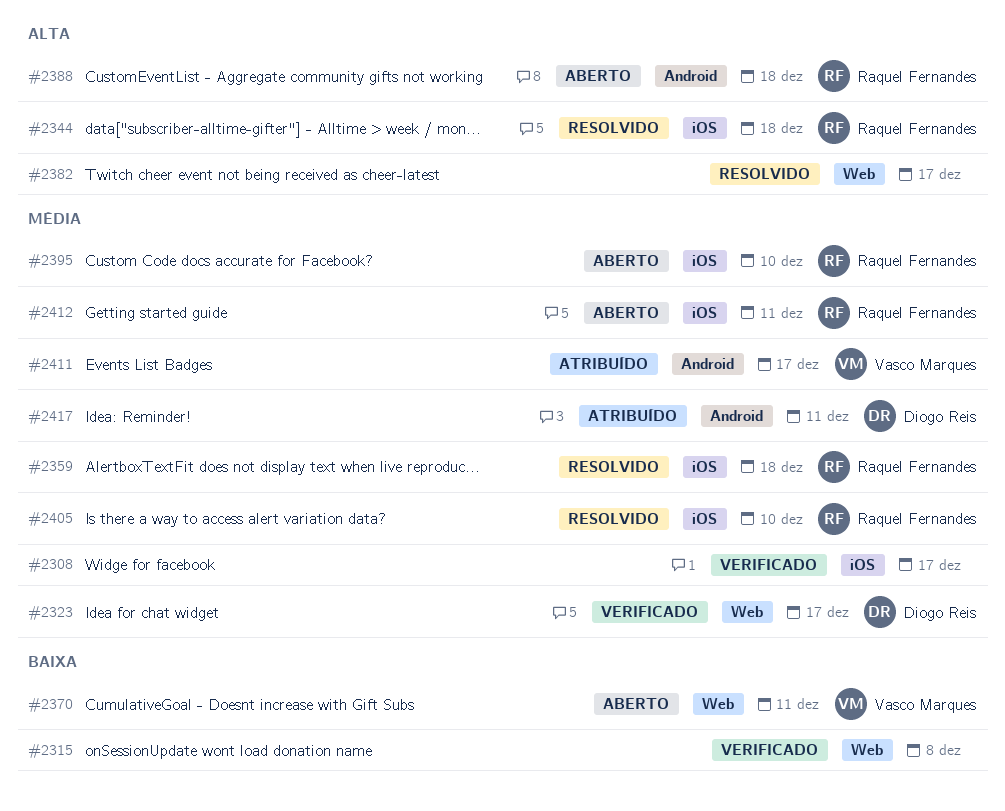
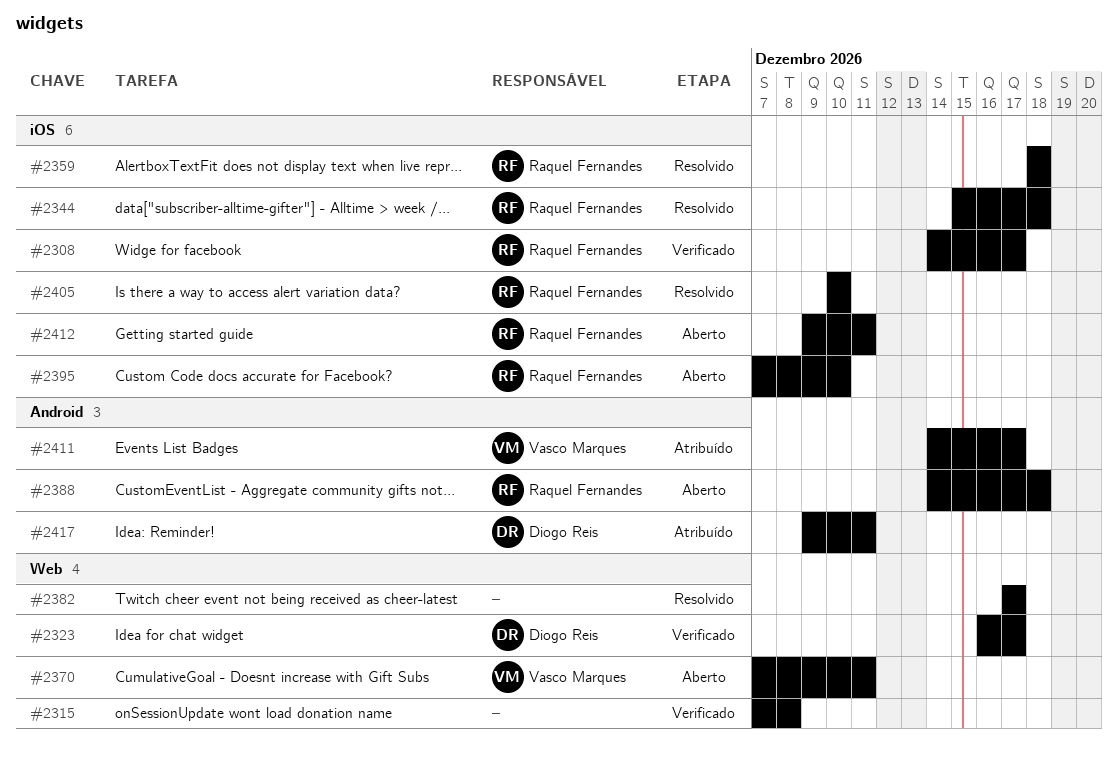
#2308, owner: none -> Raquel Fernandes

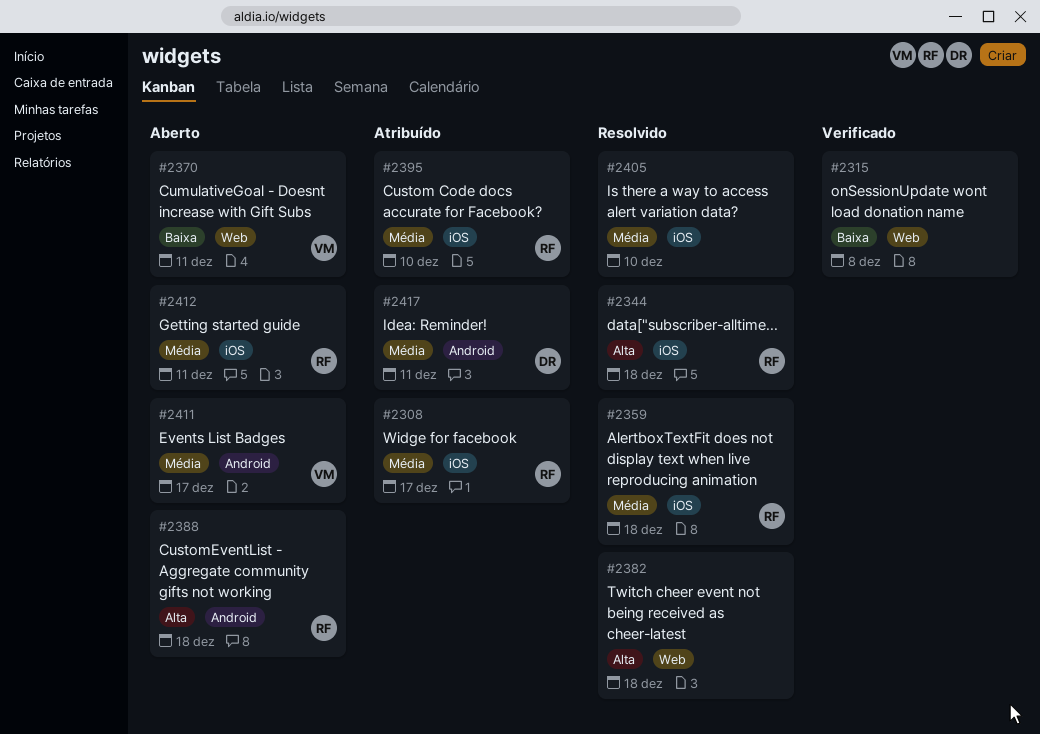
#2308, status: Verificado -> Atribuído
#2323: present -> none
#2382, due: Dec 17 -> Dec 18
#2395, status: Aberto -> Atribuído
#2405, owner: Raquel Fernandes -> none
#2411, status: Atribuído -> Aberto

